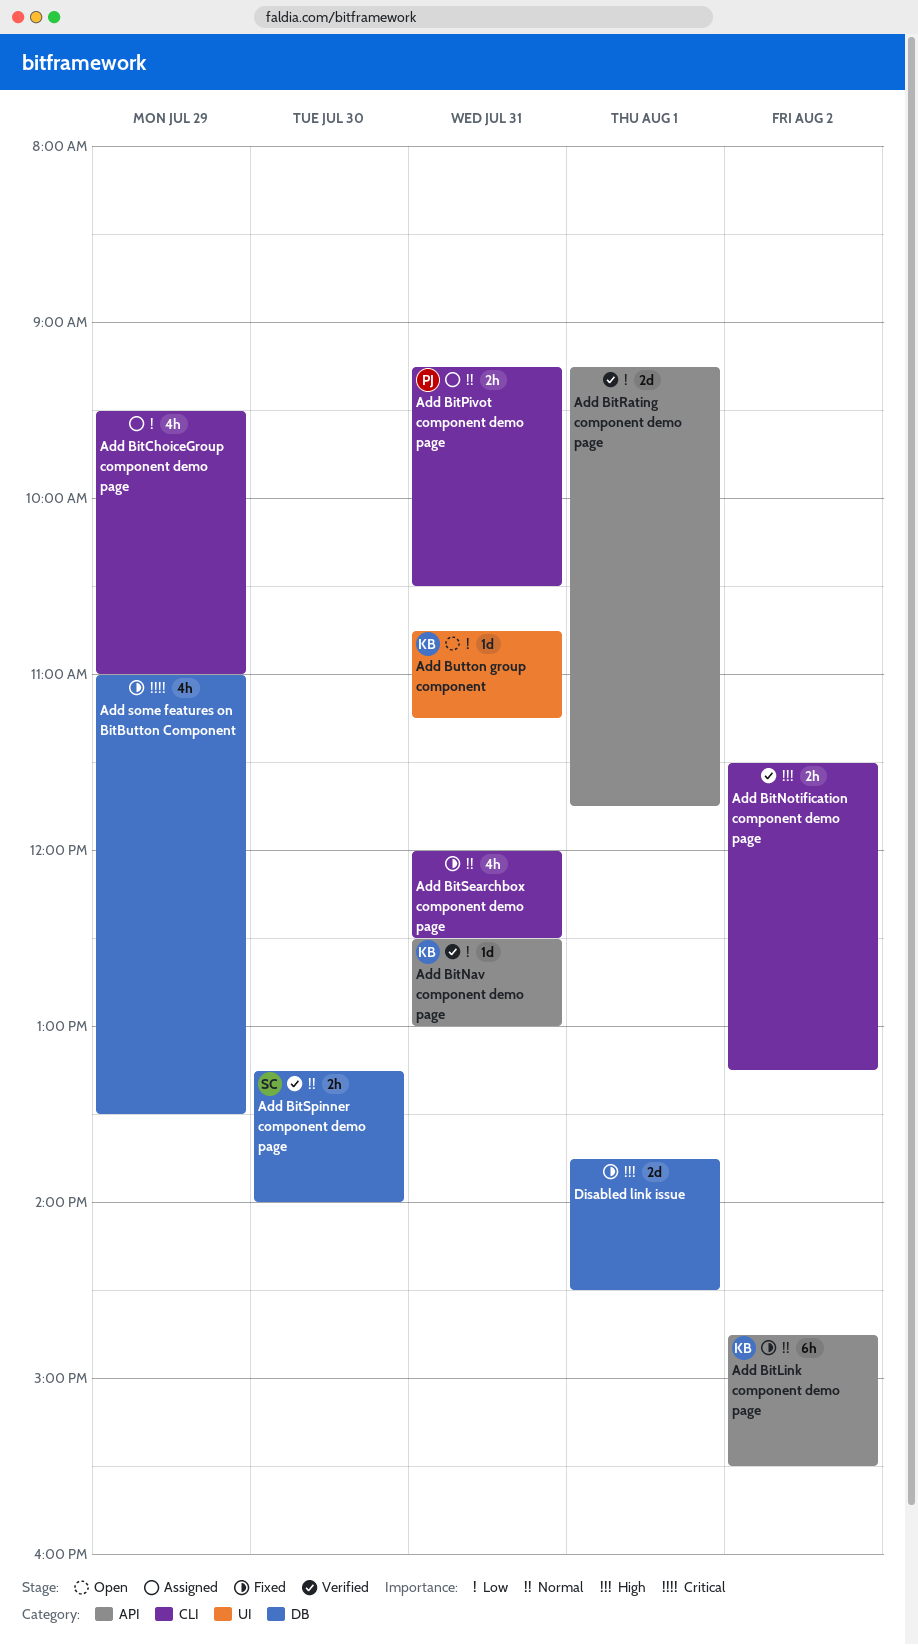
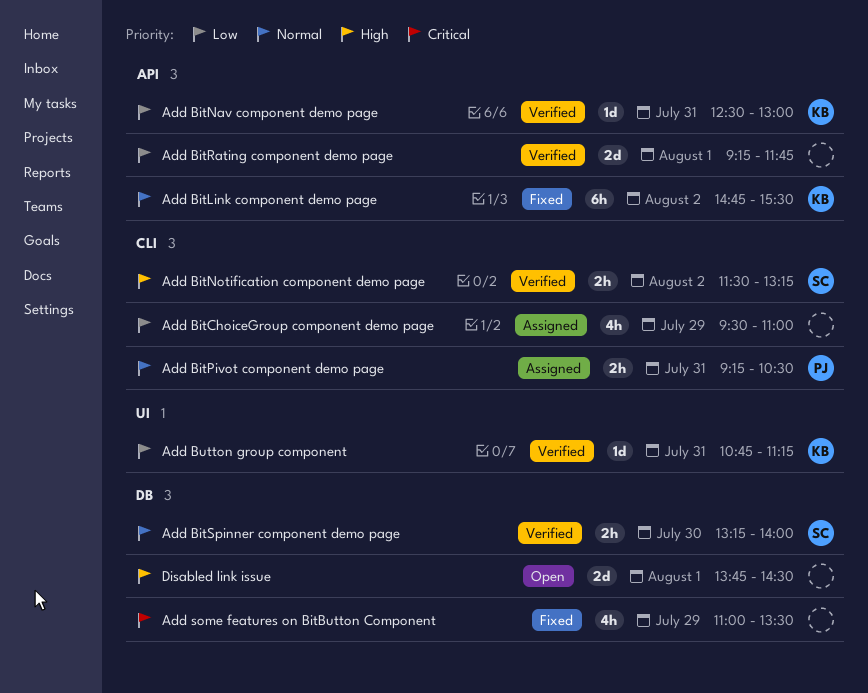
Add BitNotification component demo page, owner: none -> SC
Add BitSearchbox component demo page: present -> none
Add Button group component, status: Open -> Verified
Disabled link issue, status: Fixed -> Open

